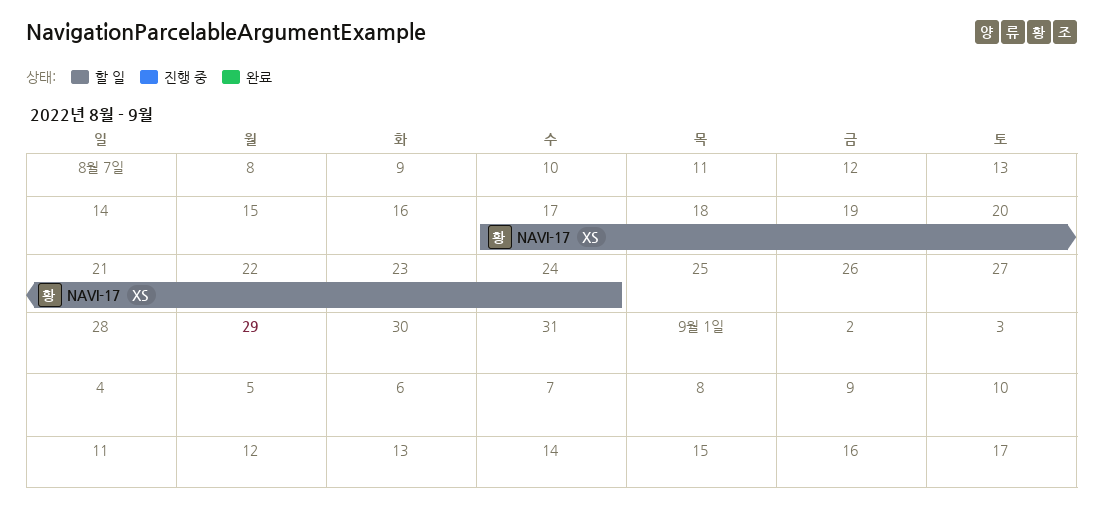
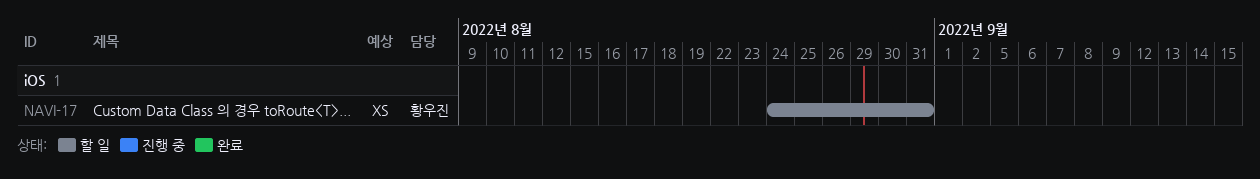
NAVI-17, start: Aug 17 -> Aug 24
NAVI-17, due: Aug 24 -> Aug 31

